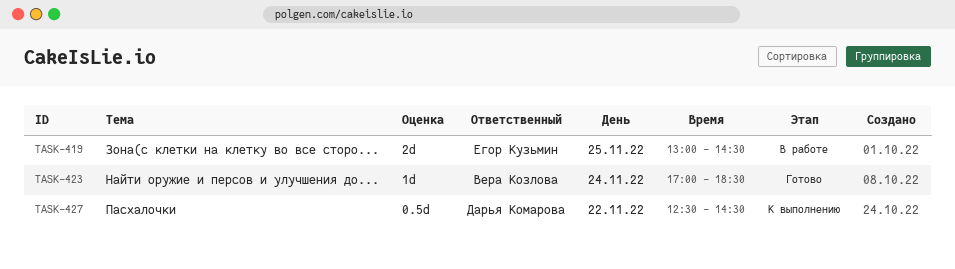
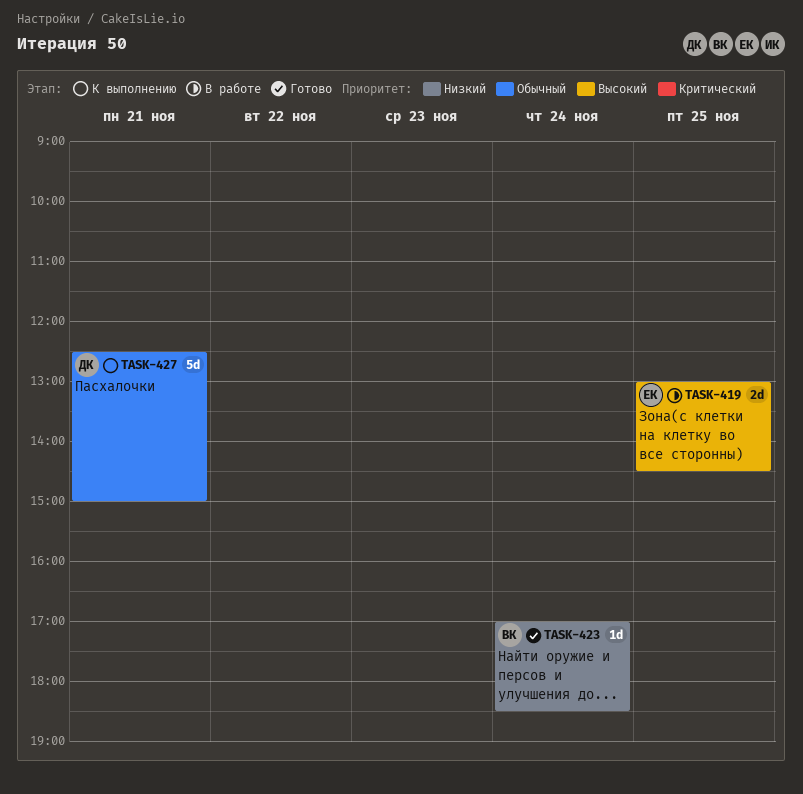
TASK-427, estimate: 0.5d -> 5d
TASK-427, day: Nov 22 -> Nov 21
TASK-427, ends: 14:30 -> 15:00

